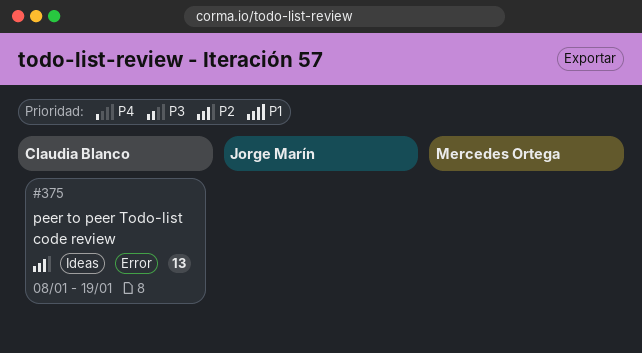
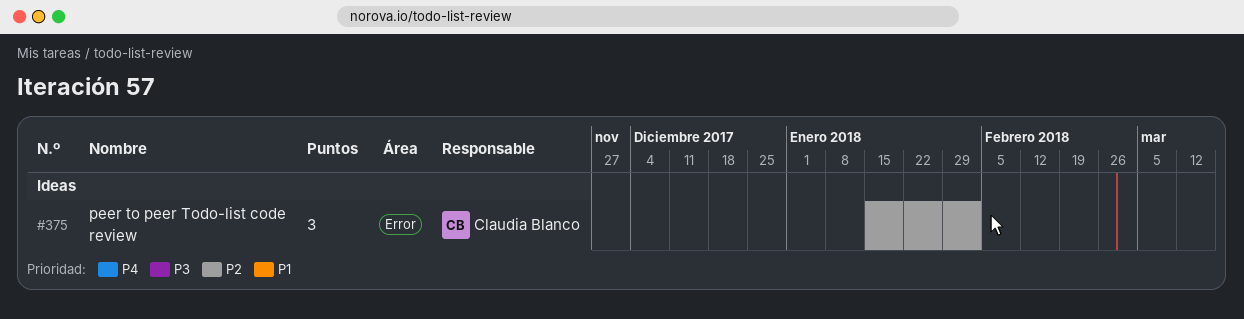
#375, estimate: 13 -> 3
#375, start: Jan 8 -> Jan 15
#375, due: Jan 19 -> Feb 2

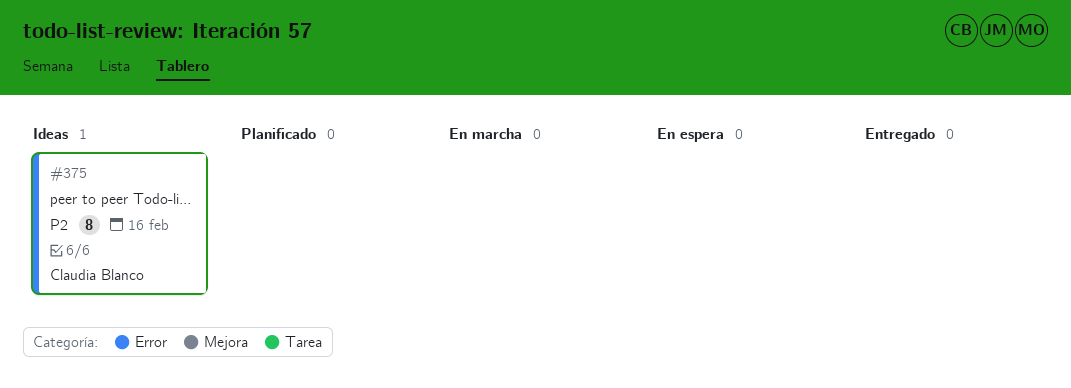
#375, estimate: 3 -> 8
#375, due: Feb 2 -> Feb 16

